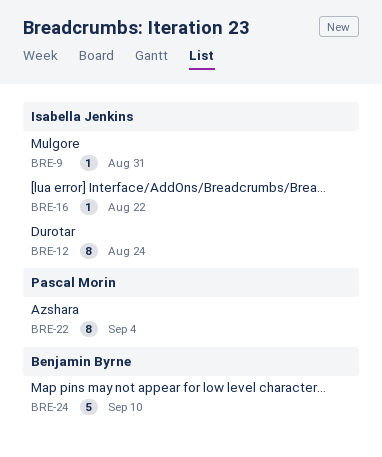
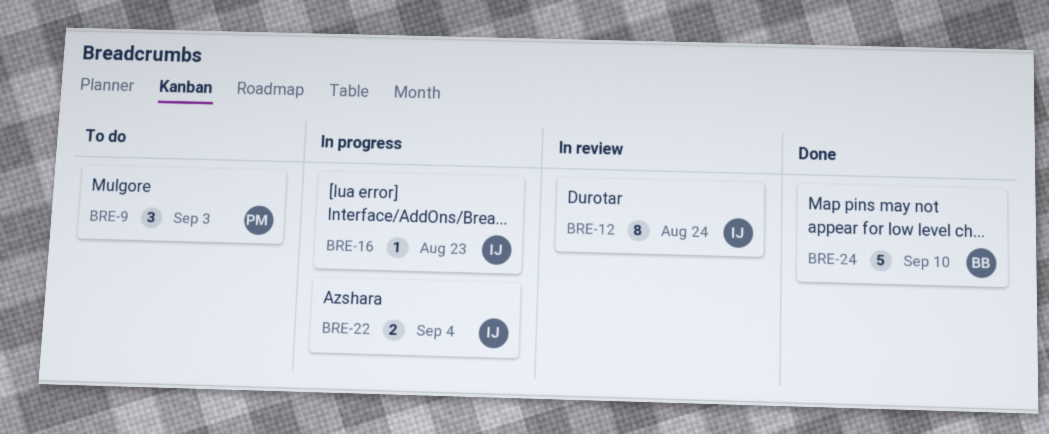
BRE-9, owner: Isabella Jenkins -> Pascal Morin
BRE-9, estimate: 1 -> 3
BRE-9, due: Aug 31 -> Sep 3
BRE-16, due: Aug 22 -> Aug 23
BRE-22, owner: Pascal Morin -> Isabella Jenkins
BRE-22, estimate: 8 -> 2

